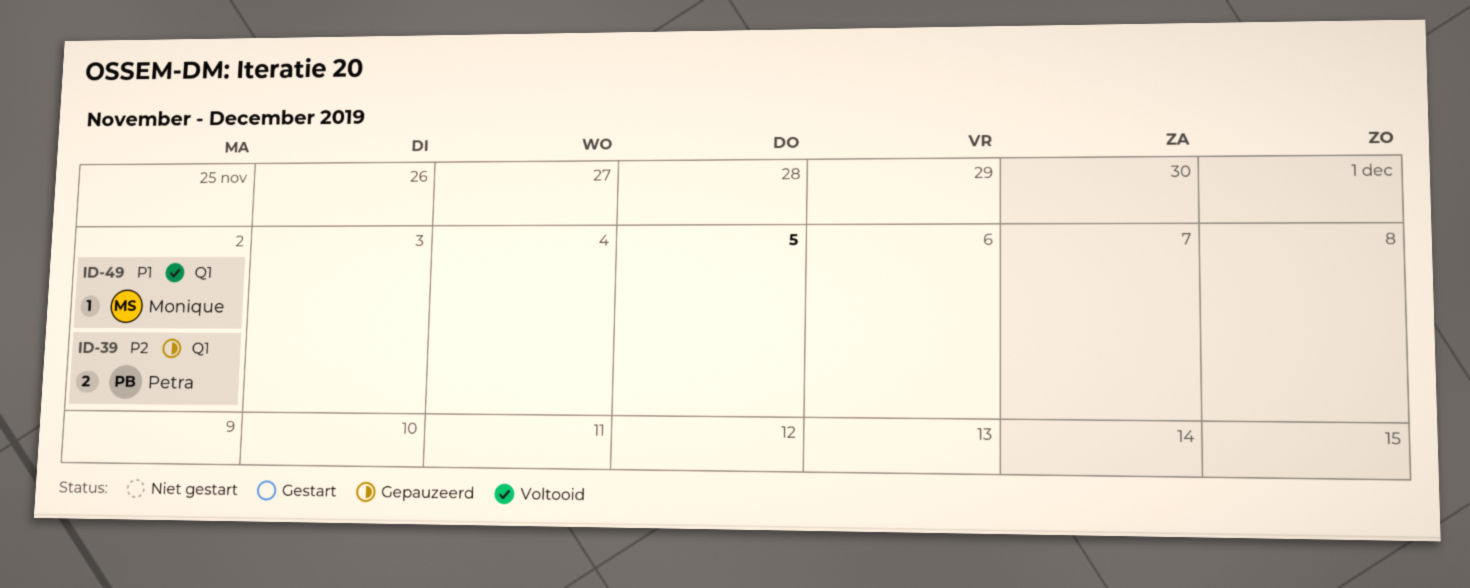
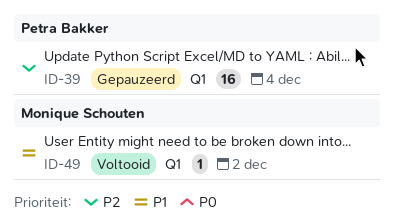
ID-39, estimate: 2 -> 16
ID-39, due: Dec 2 -> Dec 4

